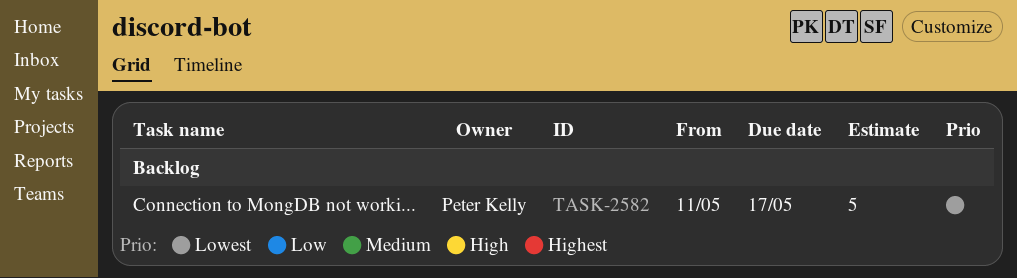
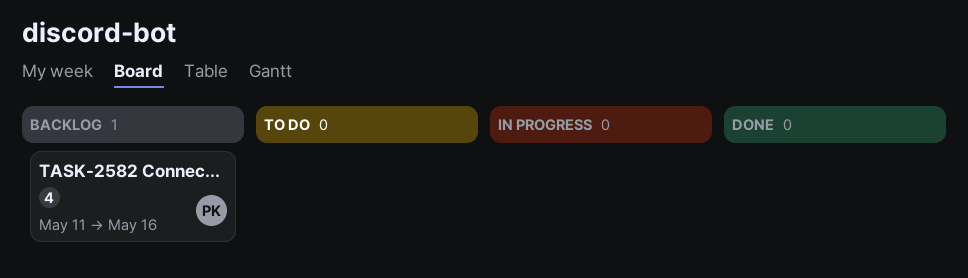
TASK-2582, estimate: 5 -> 4
TASK-2582, due: May 17 -> May 16

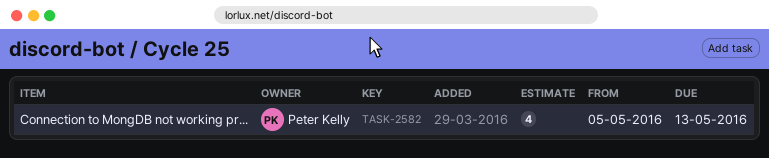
TASK-2582, start: May 11 -> May 5
TASK-2582, due: May 16 -> May 13

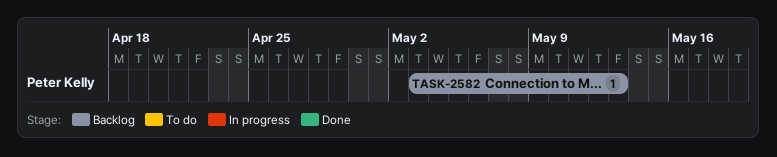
TASK-2582, estimate: 4 -> 1
TASK-2582, start: May 5 -> May 3

